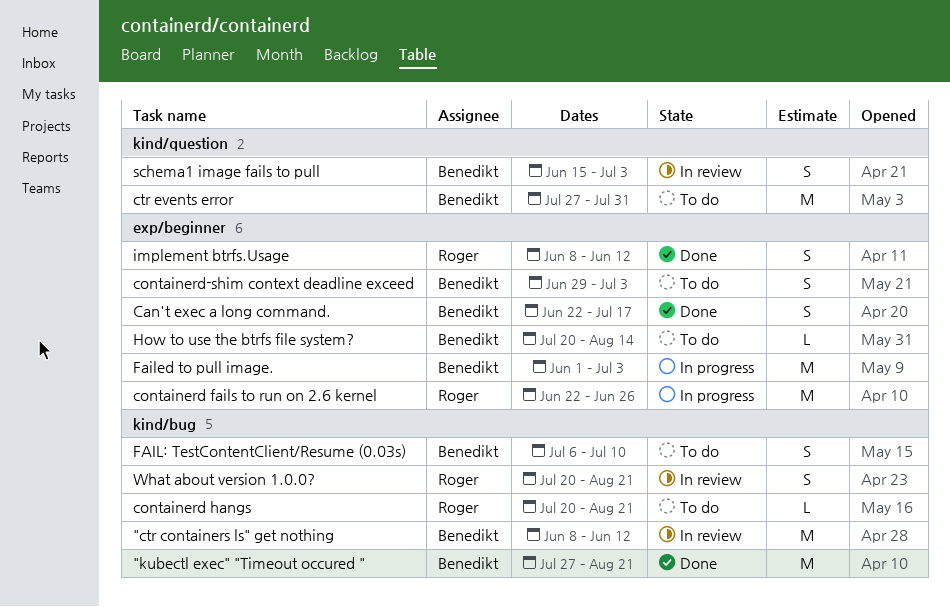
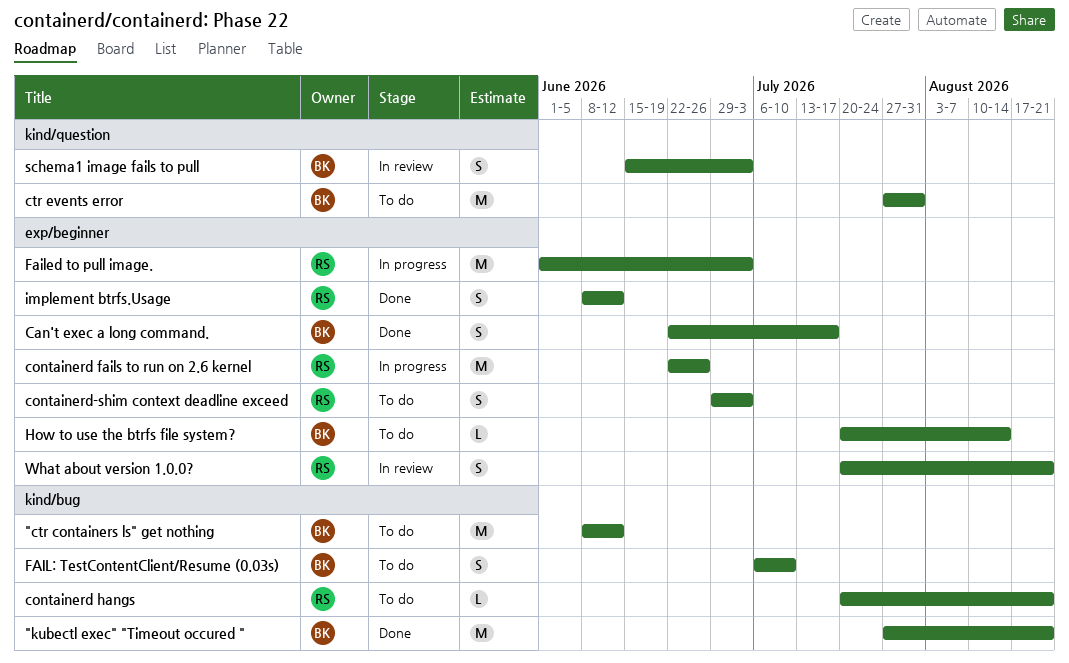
"ctr containers ls" get nothing, status: In review -> To do
containerd-shim context deadline exceed, owner: Benedikt -> Roger
Failed to pull image., owner: Benedikt -> Roger
What about version 1.0.0?, label: kind/bug -> exp/beginner

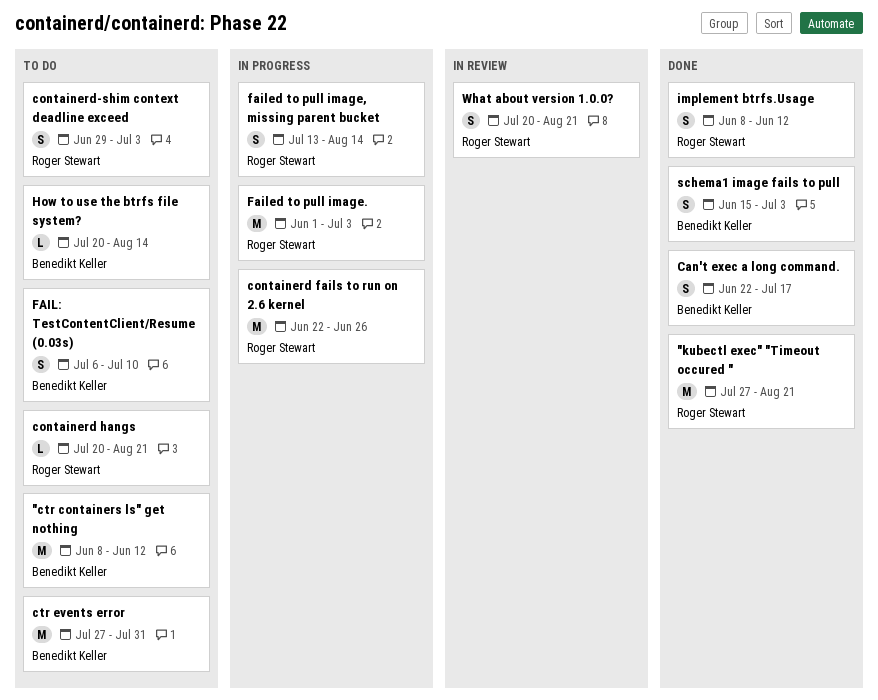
"kubectl exec" "Timeout occured ", owner: Benedikt Keller -> Roger Stewart
failed to pull image, missing parent bucket: none -> present
schema1 image fails to pull, status: In review -> Done

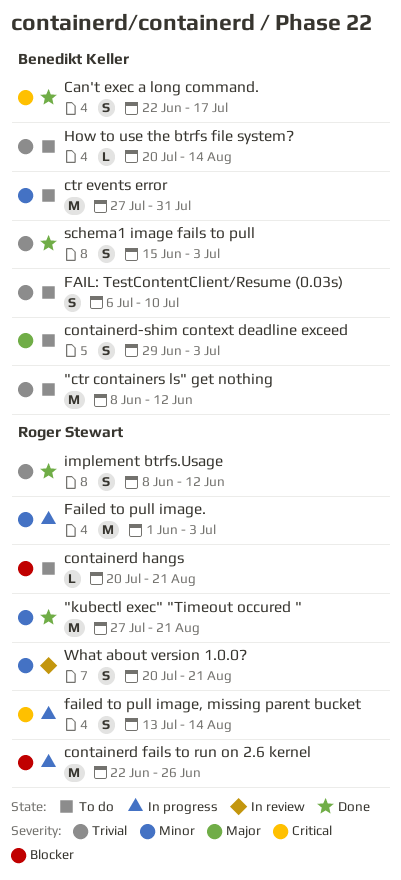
containerd-shim context deadline exceed, owner: Roger Stewart -> Benedikt Keller

